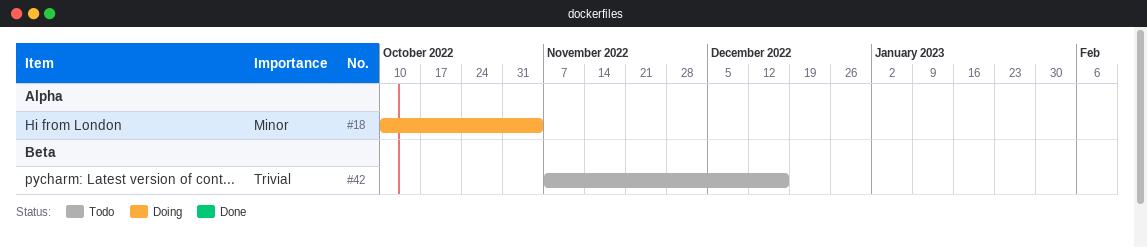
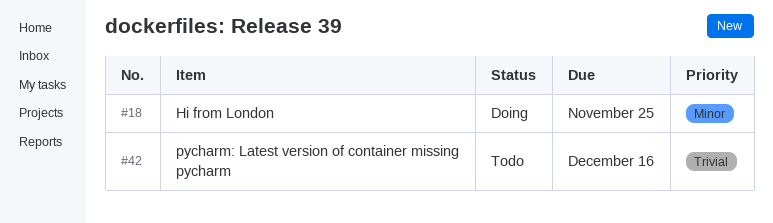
#18, due: Nov 4 -> Nov 25

